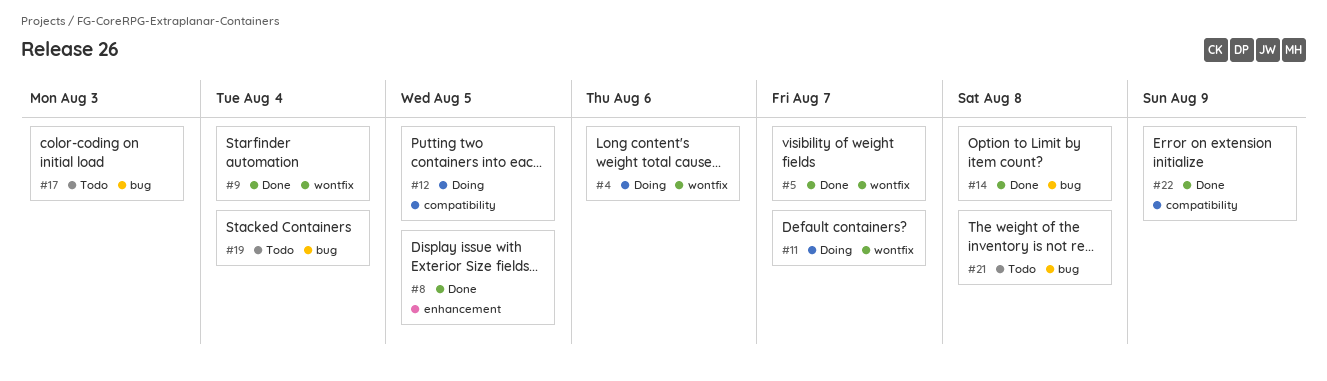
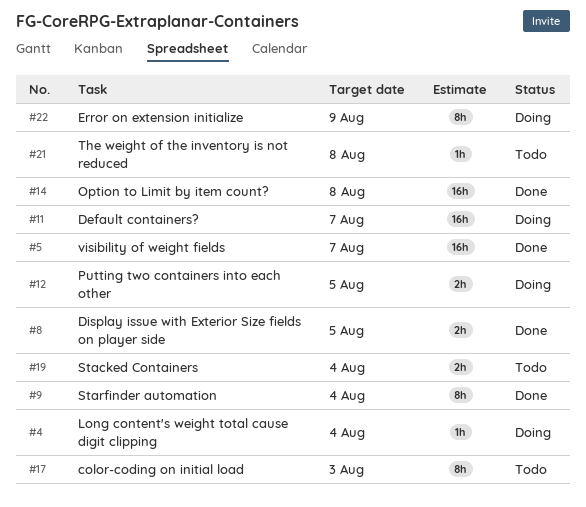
#4, due: Aug 6 -> Aug 4
#22, status: Done -> Doing

